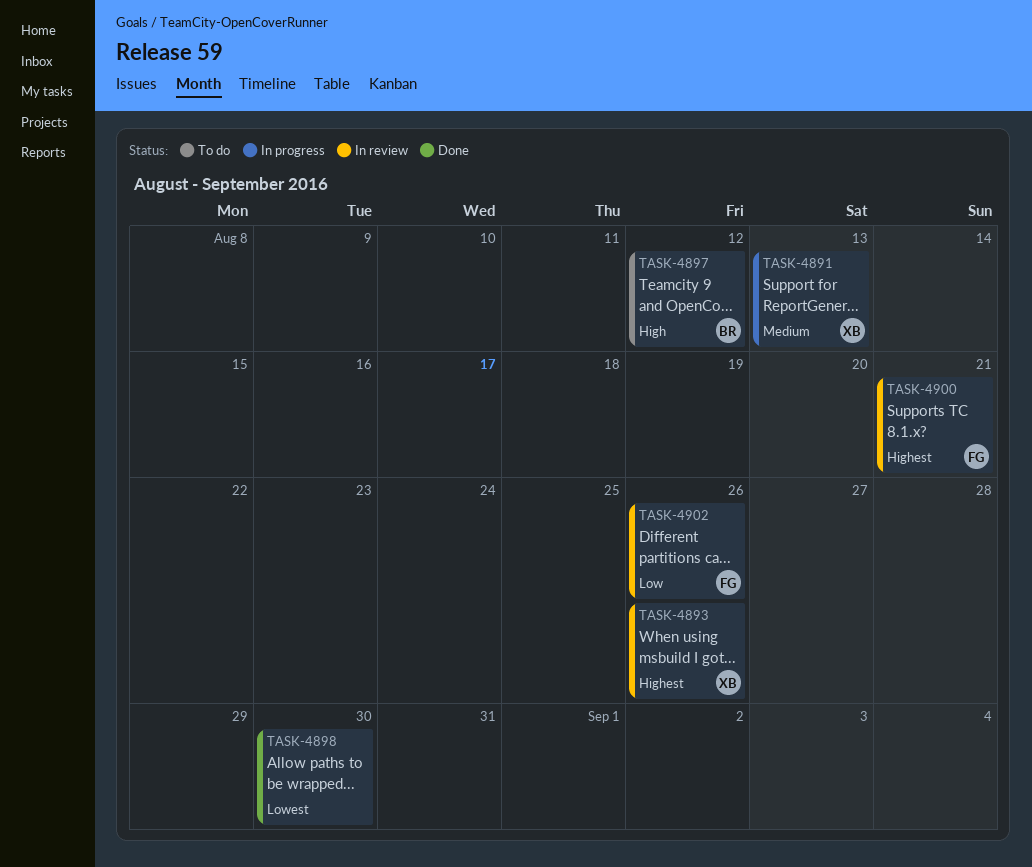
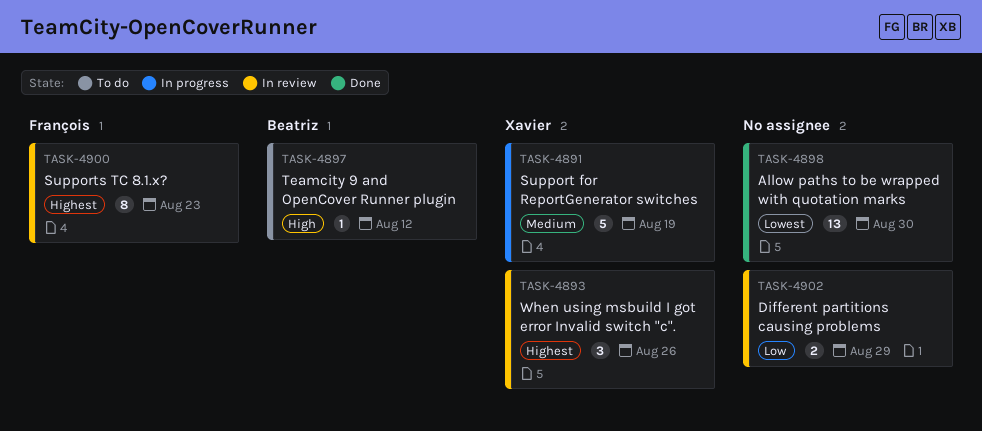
TASK-4891, due: Aug 13 -> Aug 19
TASK-4900, due: Aug 21 -> Aug 23
TASK-4902, owner: François -> none
TASK-4902, due: Aug 26 -> Aug 29

